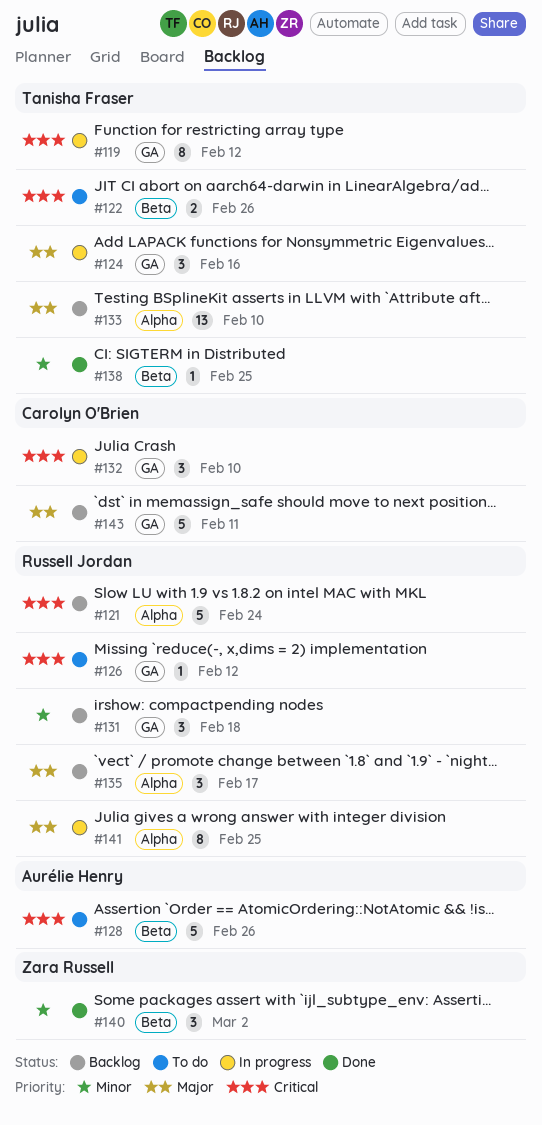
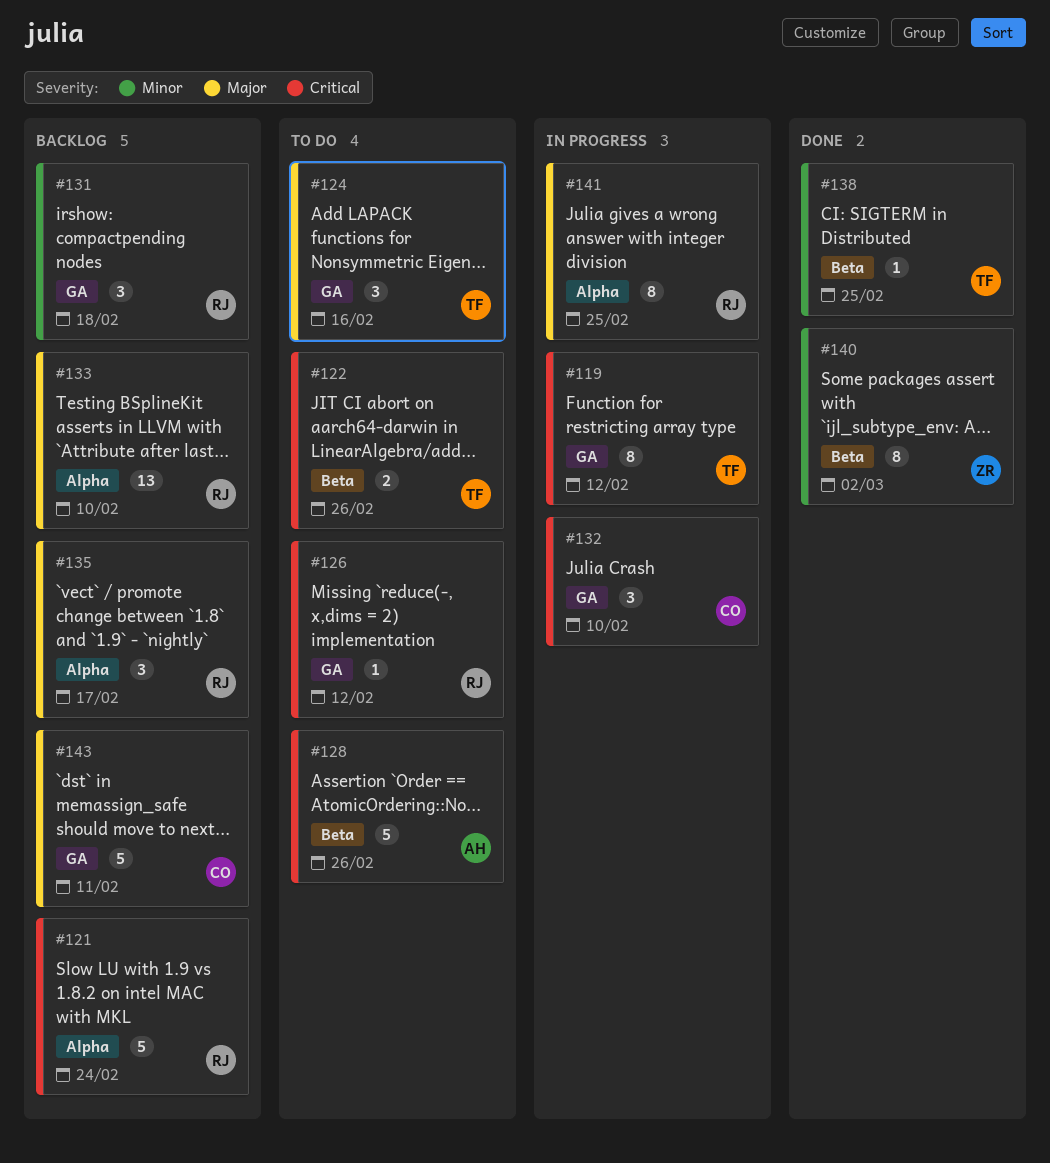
#124, status: In progress -> To do
#133, owner: Tanisha Fraser -> Russell Jordan
#140, estimate: 3 -> 8

